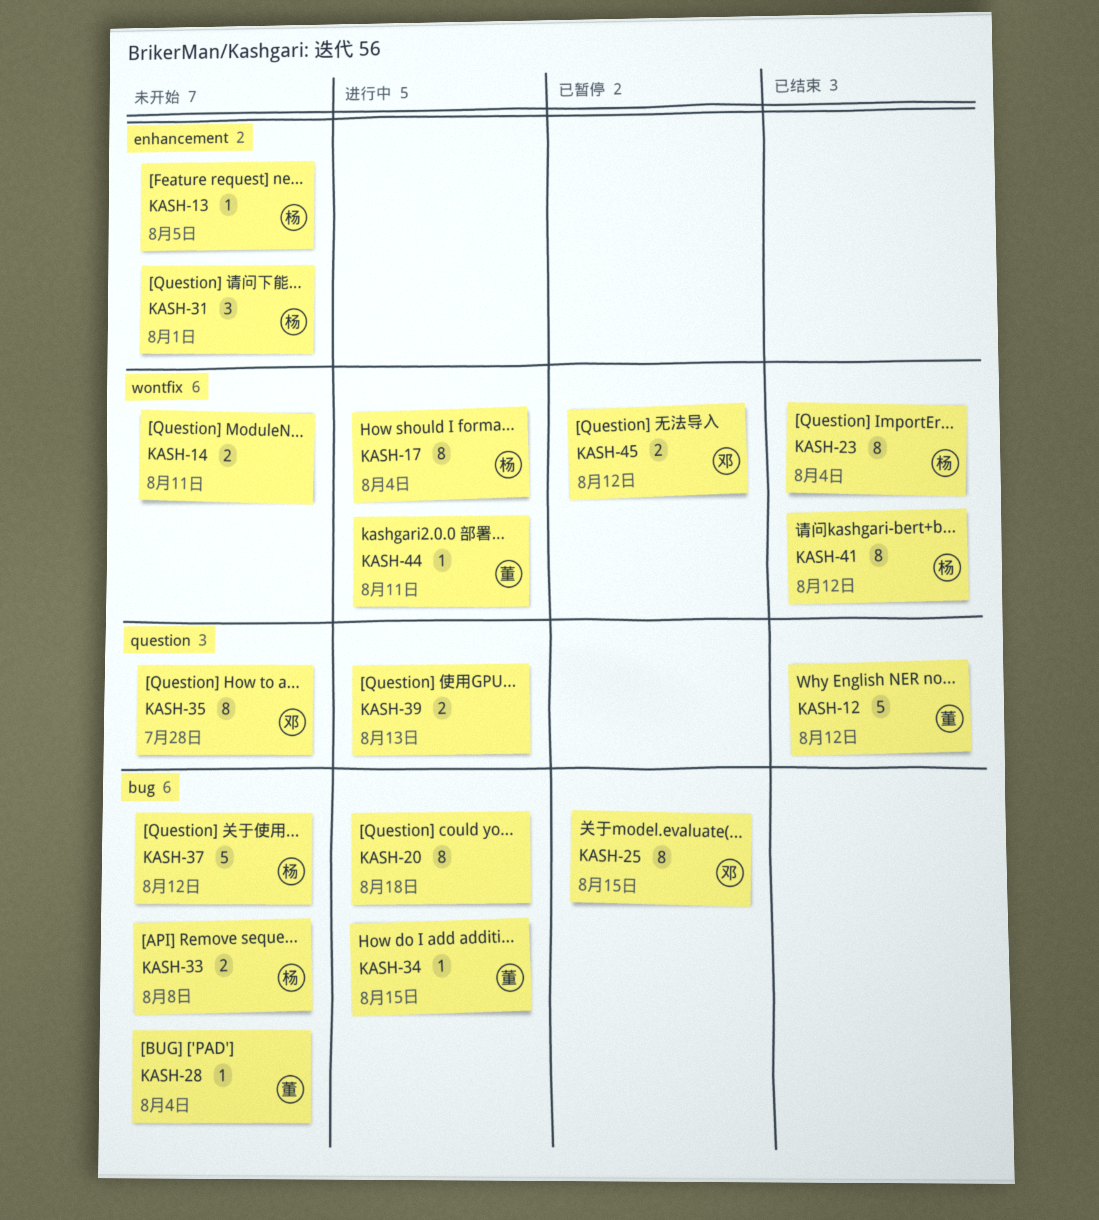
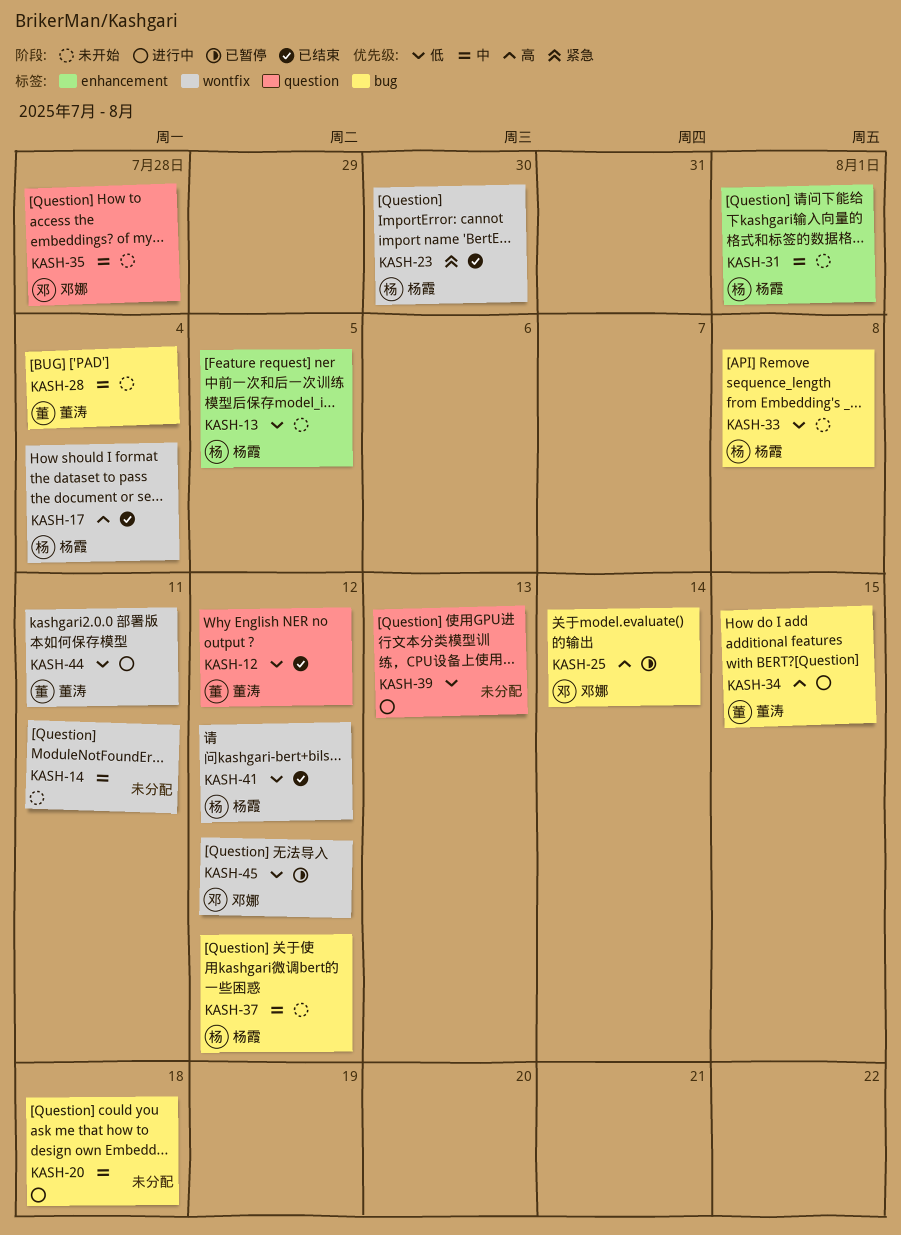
KASH-17, status: 进行中 -> 已结束
KASH-23, due: Aug 4 -> Jul 30
KASH-25, due: Aug 15 -> Aug 14

